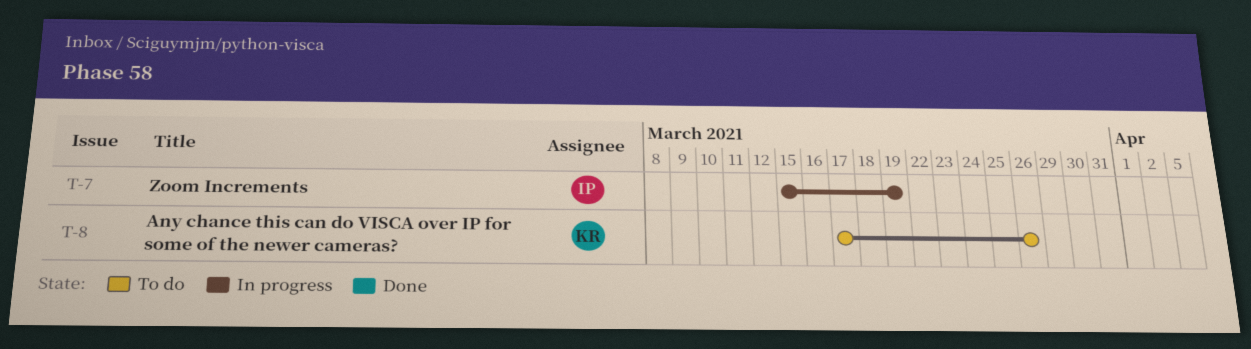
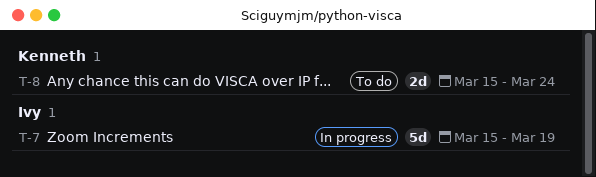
T-8, start: Mar 17 -> Mar 15
T-8, due: Mar 26 -> Mar 24

